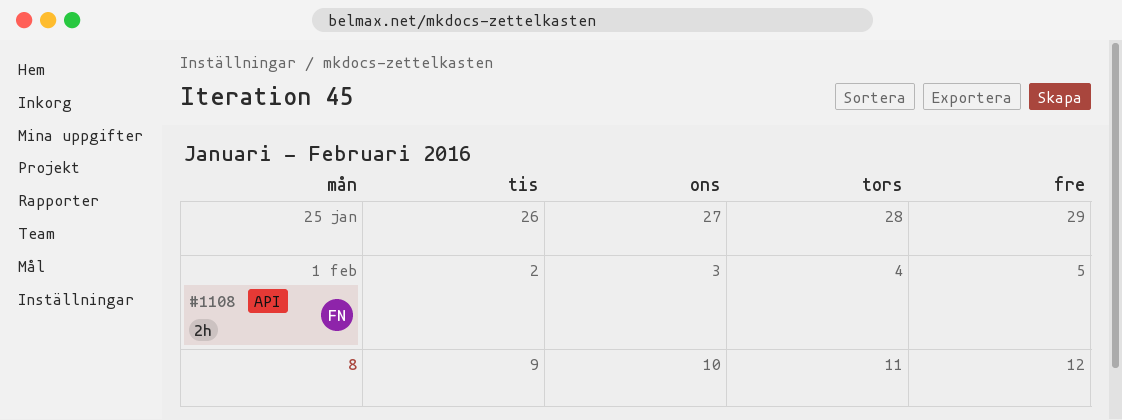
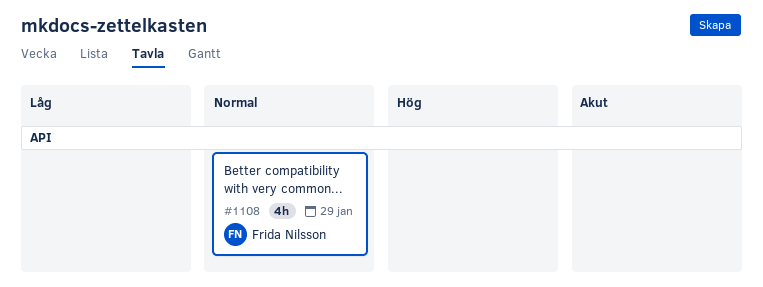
#1108, estimate: 2h -> 4h
#1108, due: Feb 1 -> Jan 29

